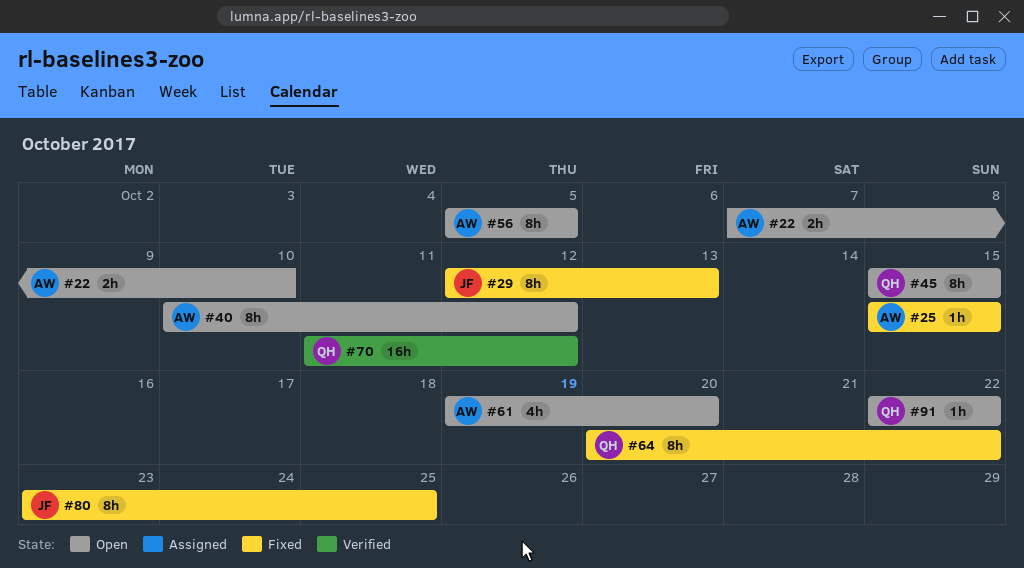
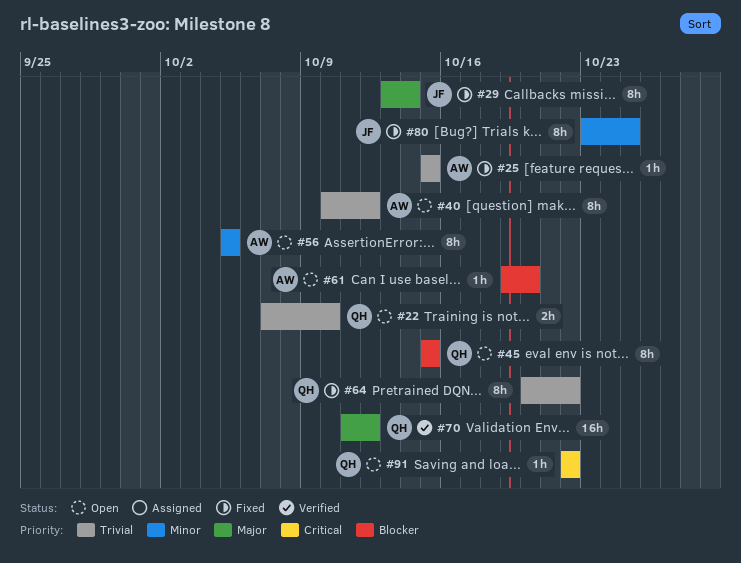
#22, owner: AW -> QH
#29, start: Oct 12 -> Oct 13
#29, due: Oct 13 -> Oct 14
#61, estimate: 4h -> 1h

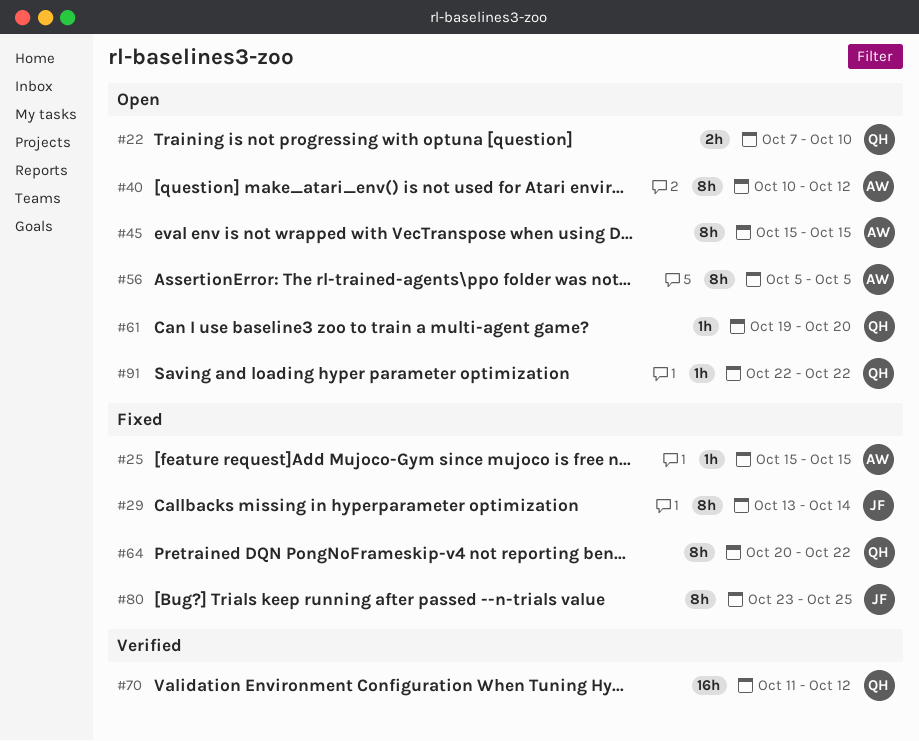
#45, owner: QH -> AW
#61, owner: AW -> QH

